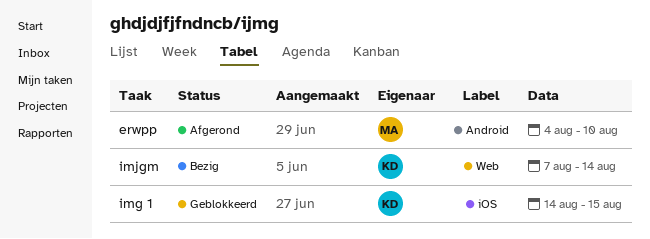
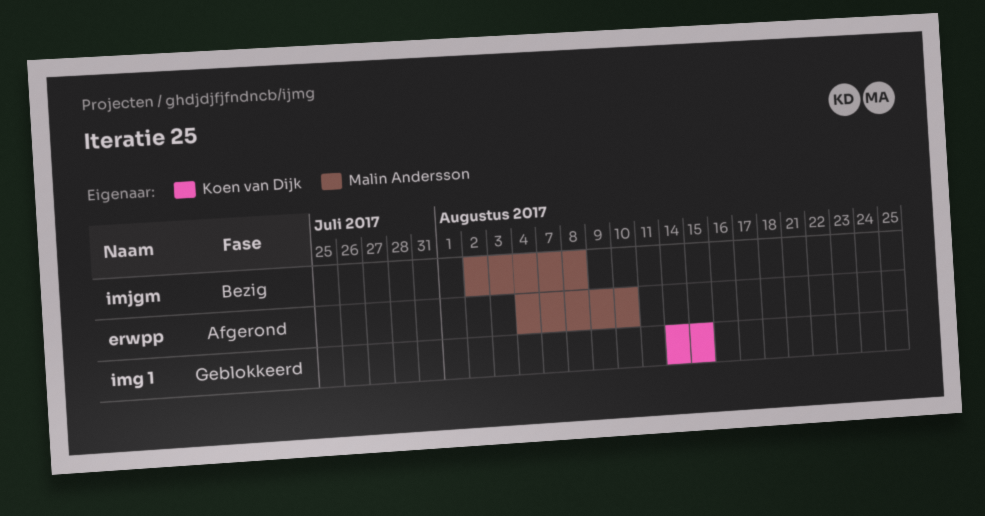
imjgm, owner: Koen van Dijk -> Malin Andersson
imjgm, start: Aug 7 -> Aug 2
imjgm, due: Aug 14 -> Aug 8

